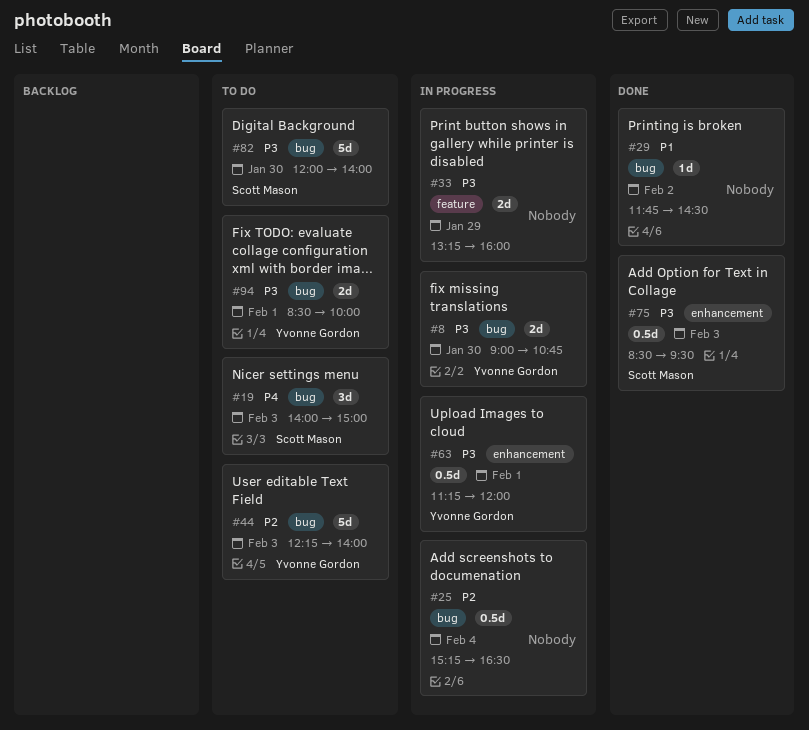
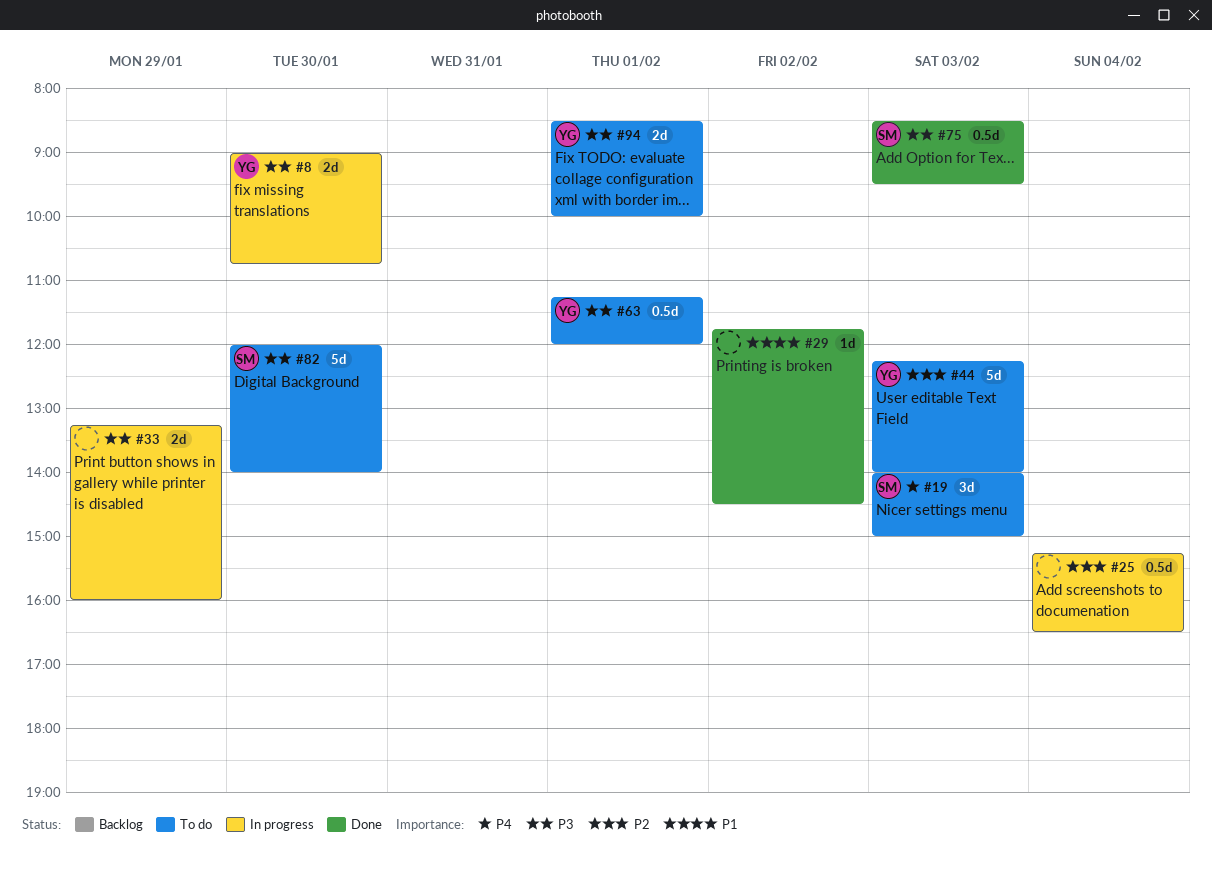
#63, status: In progress -> To do

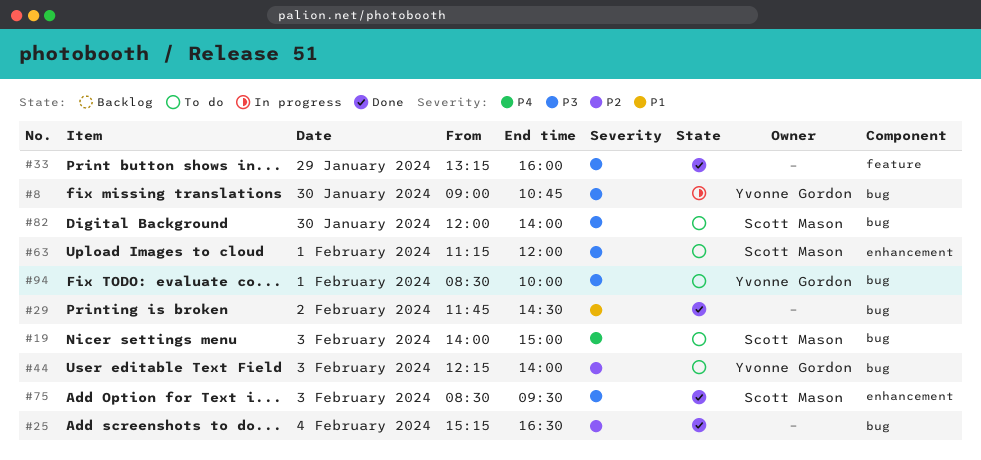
#25, status: In progress -> Done
#33, status: In progress -> Done
#63, owner: Yvonne Gordon -> Scott Mason

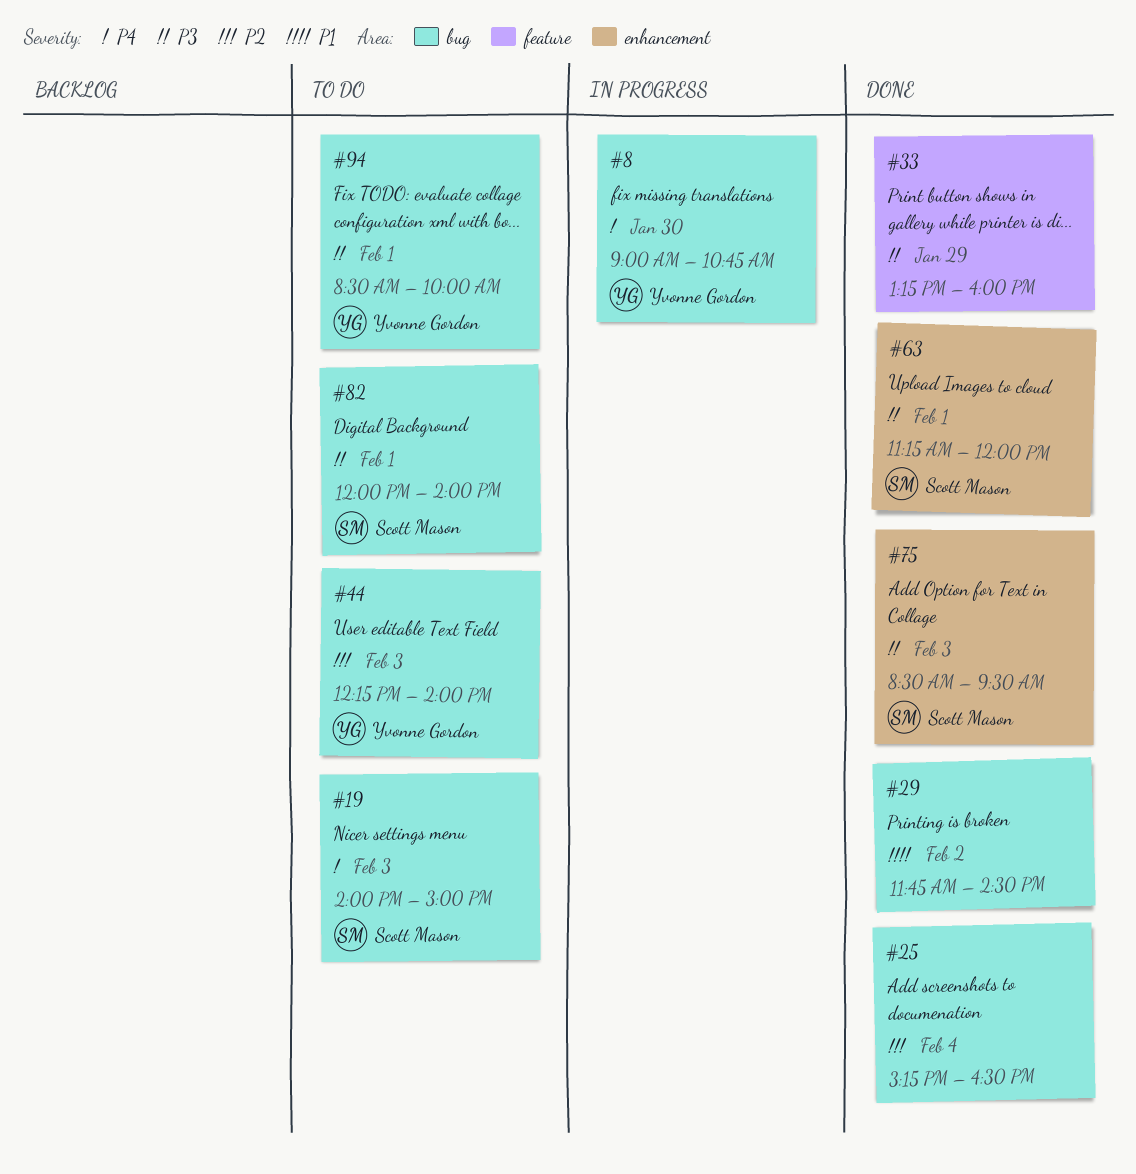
#8, priority: P3 -> P4
#63, status: To do -> Done
#82, day: Jan 30 -> Feb 1

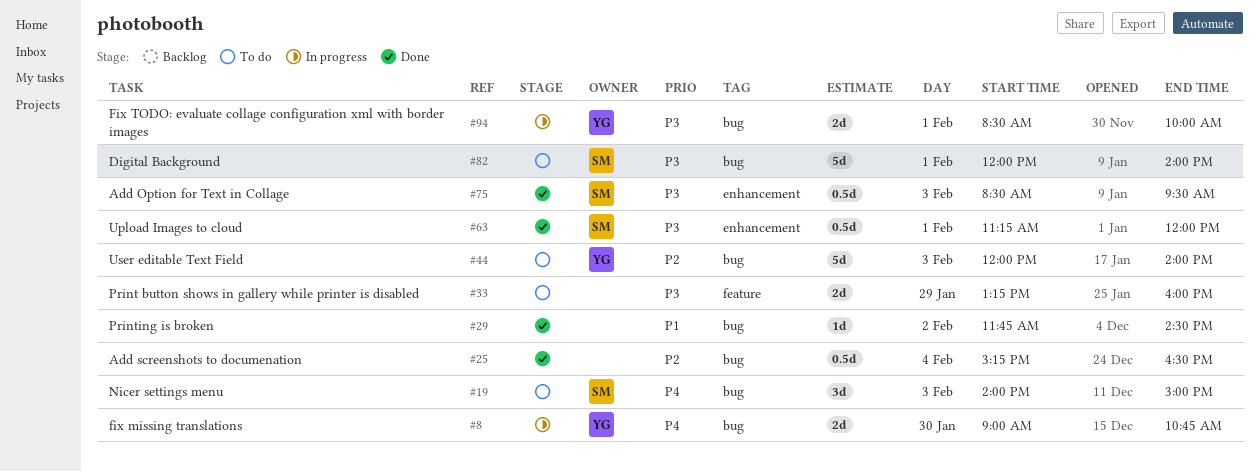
#33, status: Done -> To do
#44, begins: 12:15 -> 12:00
#94, status: To do -> In progress

